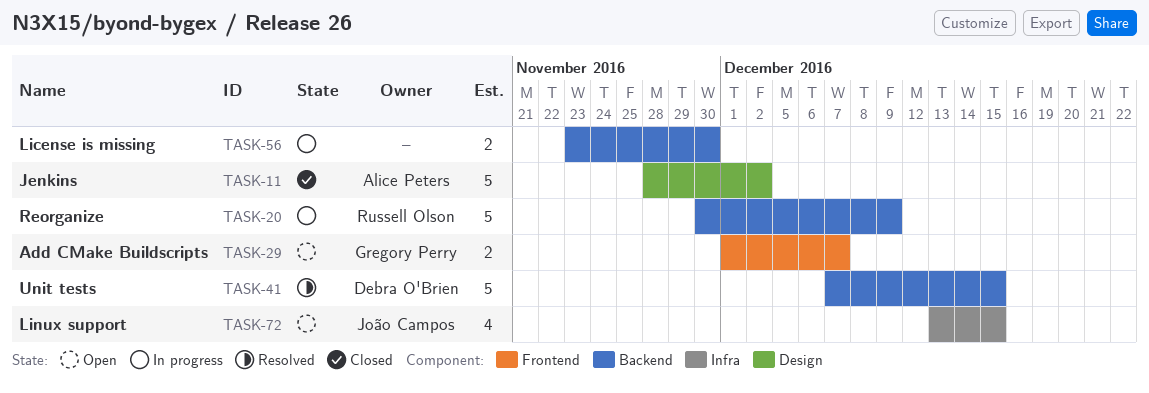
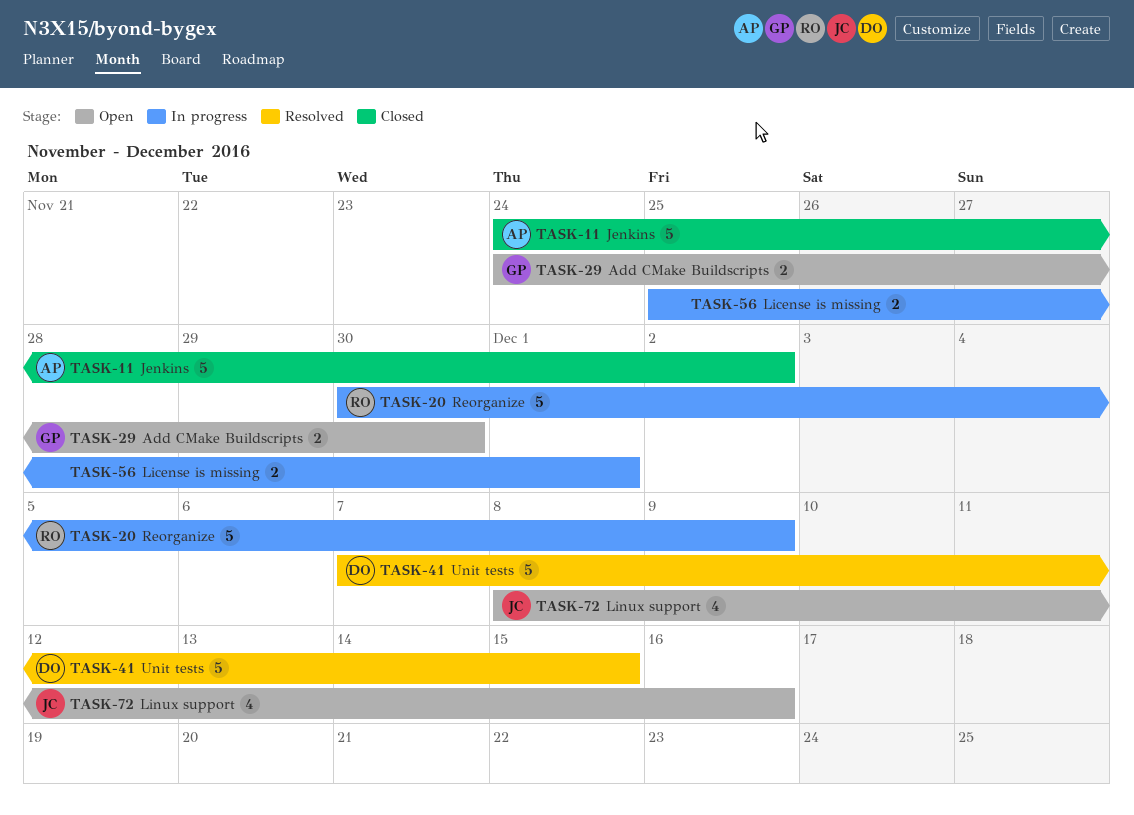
TASK-11, start: Nov 28 -> Nov 24
TASK-29, start: Dec 1 -> Nov 24
TASK-29, due: Dec 7 -> Nov 30
TASK-56, start: Nov 23 -> Nov 25
TASK-56, due: Nov 30 -> Dec 1
TASK-72, start: Dec 13 -> Dec 8
TASK-72, due: Dec 15 -> Dec 16

